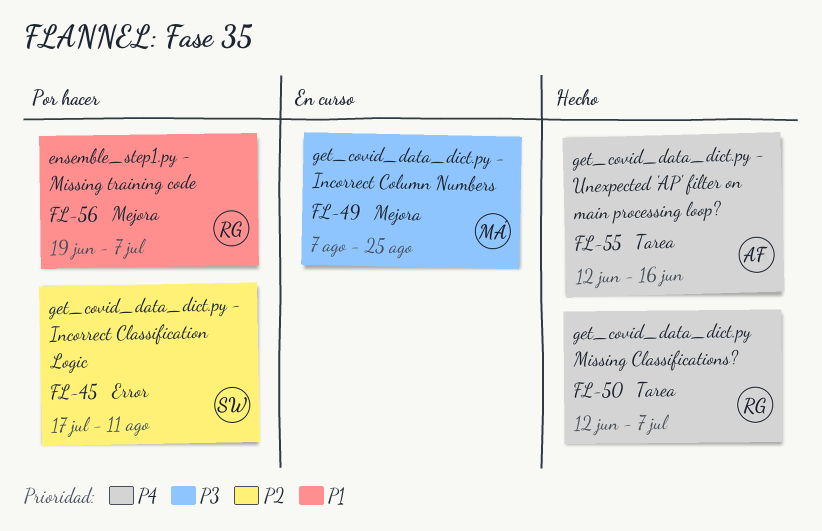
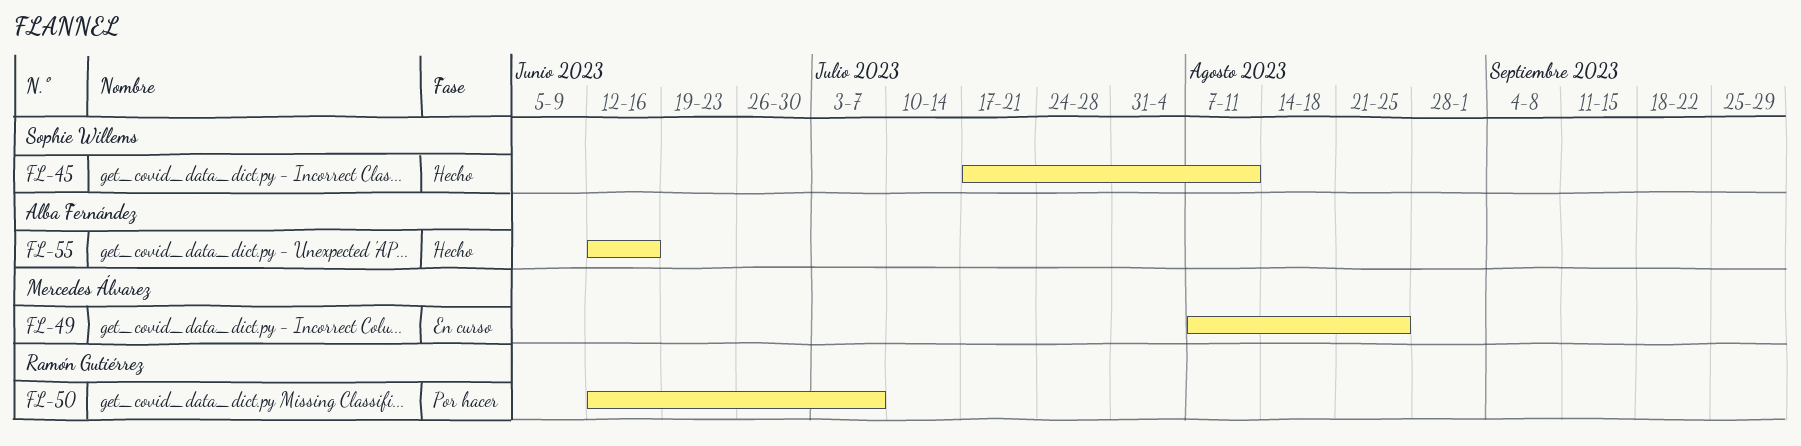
FL-45, status: Por hacer -> Hecho
FL-50, status: Hecho -> Por hacer
FL-56: present -> none

